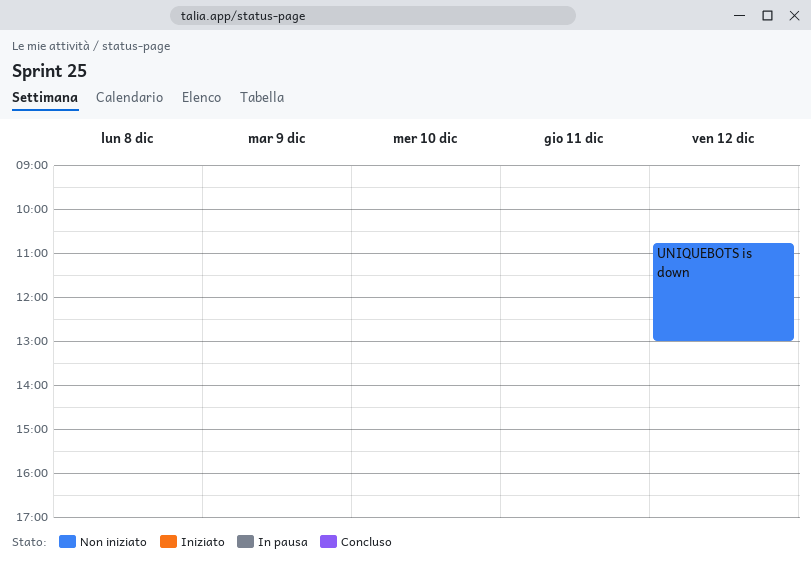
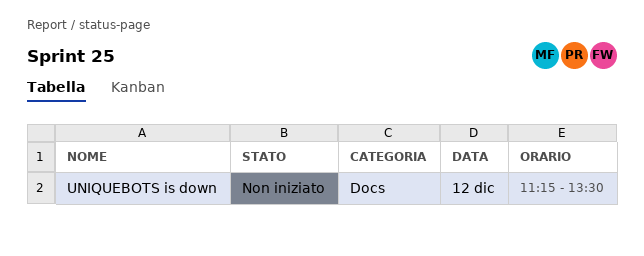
UNIQUEBOTS is down, begins: 10:45 -> 11:15
UNIQUEBOTS is down, ends: 13:00 -> 13:30

